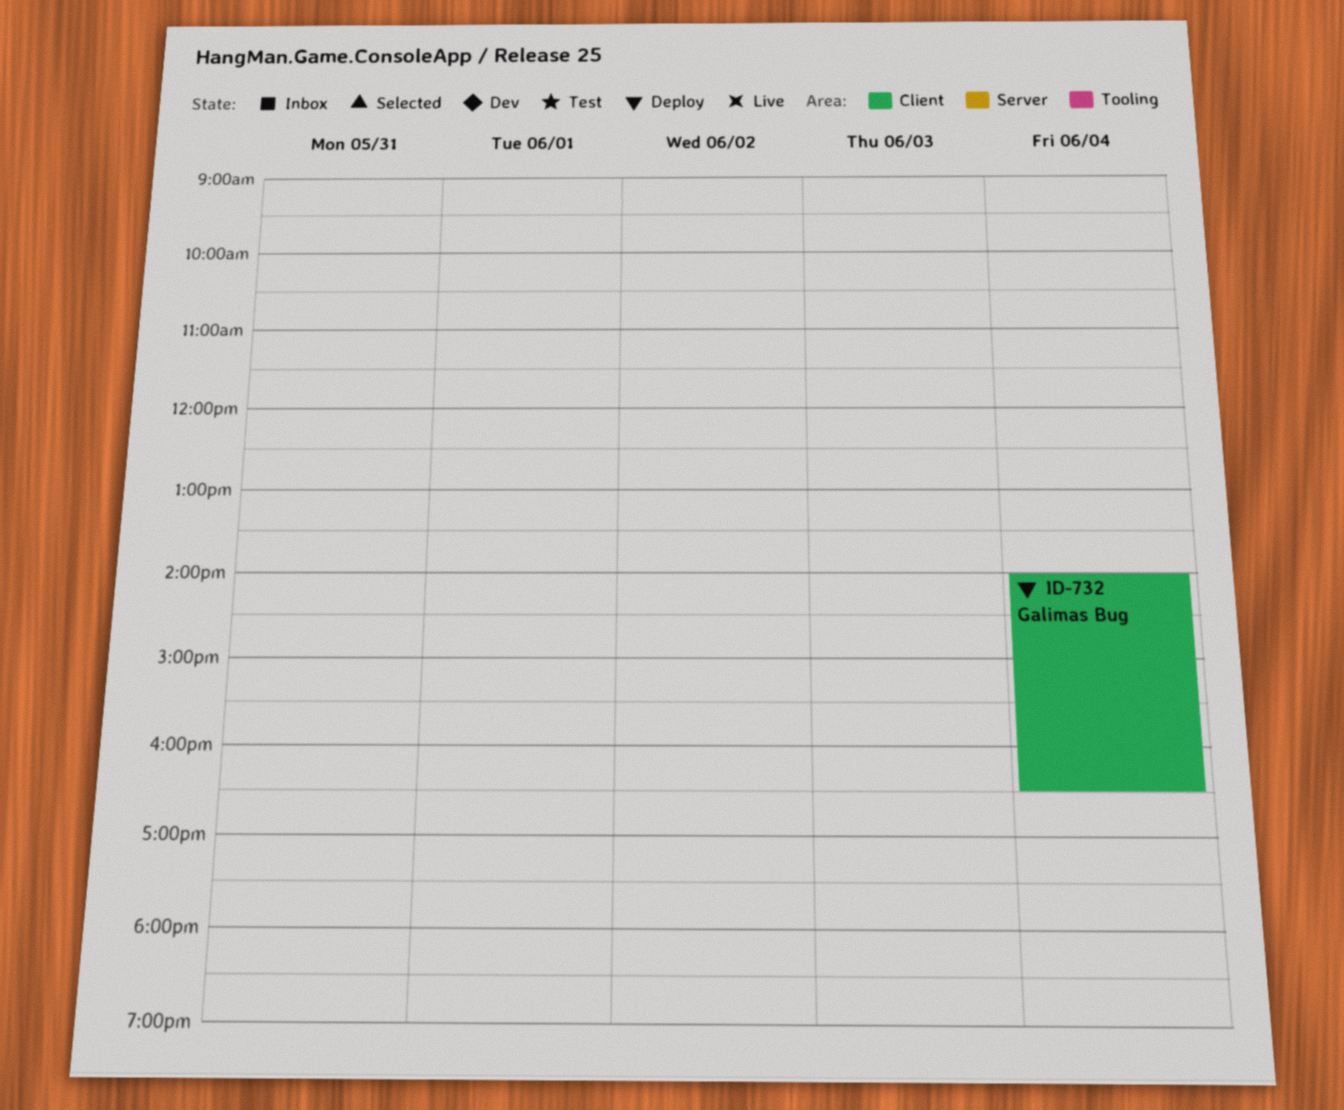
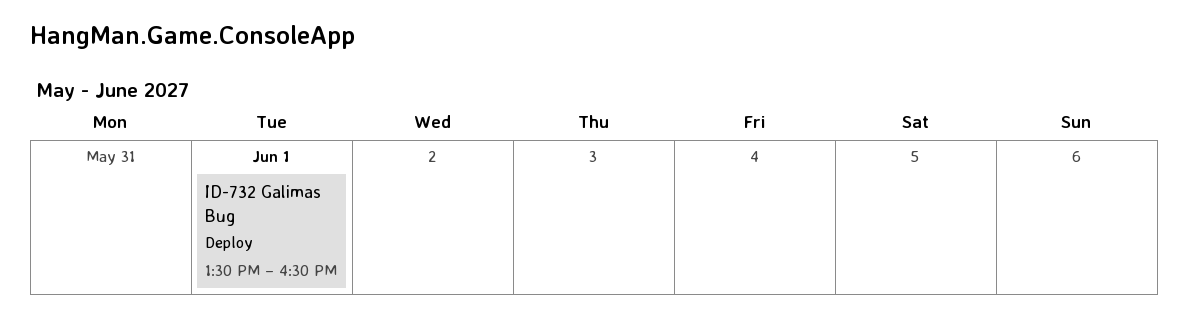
ID-732, day: Jun 4 -> Jun 1
ID-732, begins: 14:00 -> 13:30

